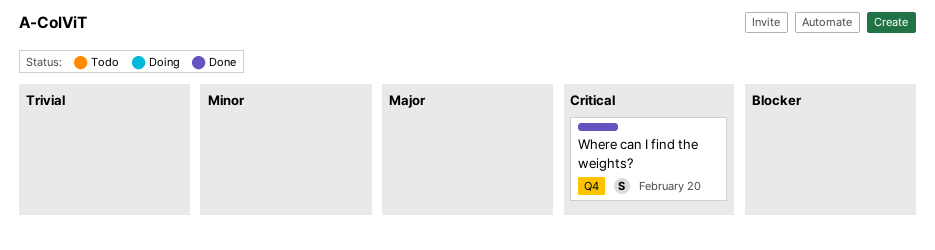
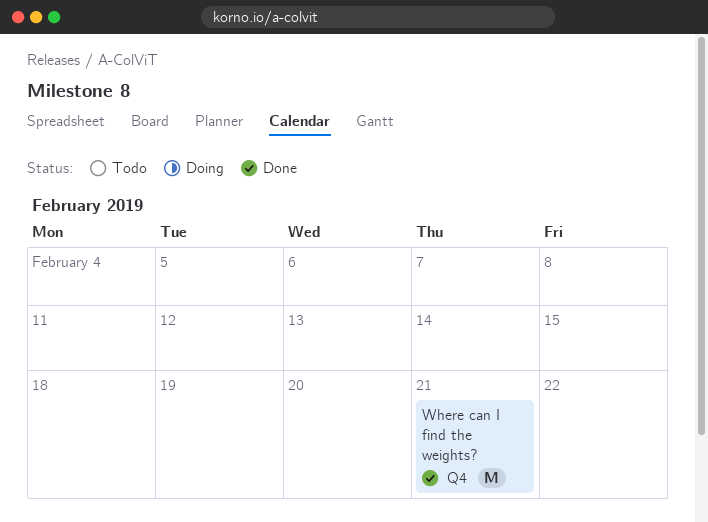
Where can I find the weights?, estimate: S -> M
Where can I find the weights?, due: Feb 20 -> Feb 21

